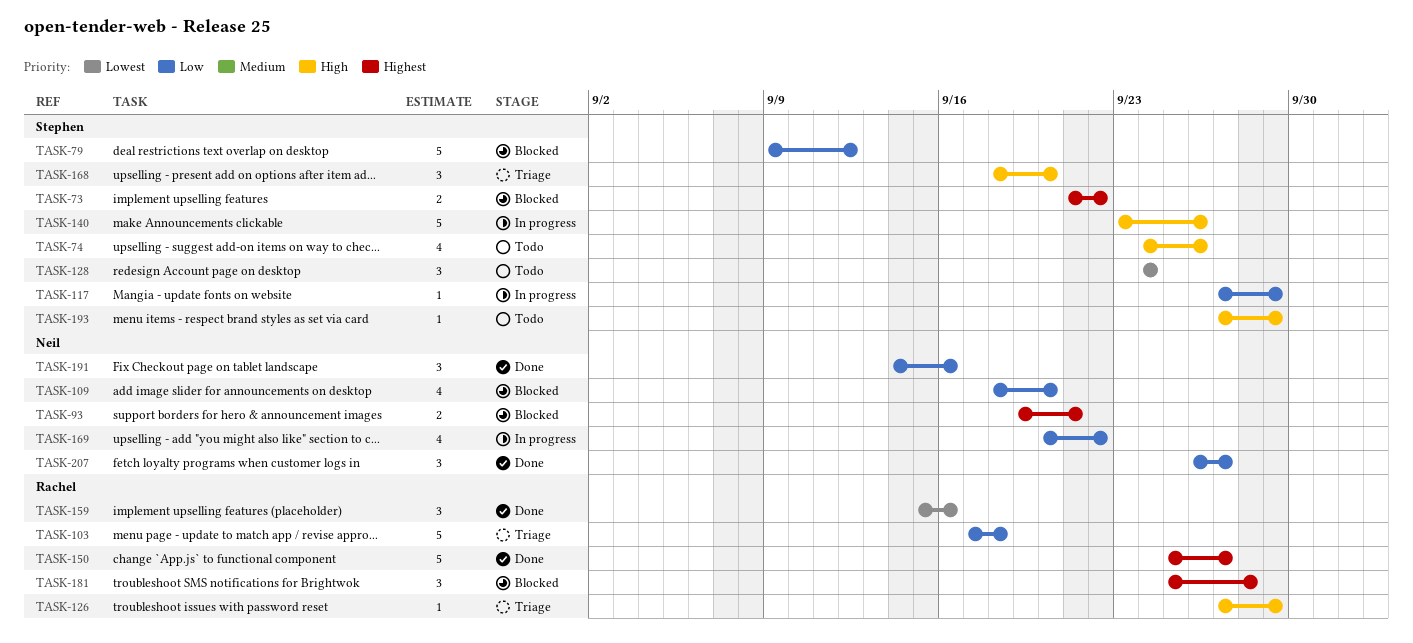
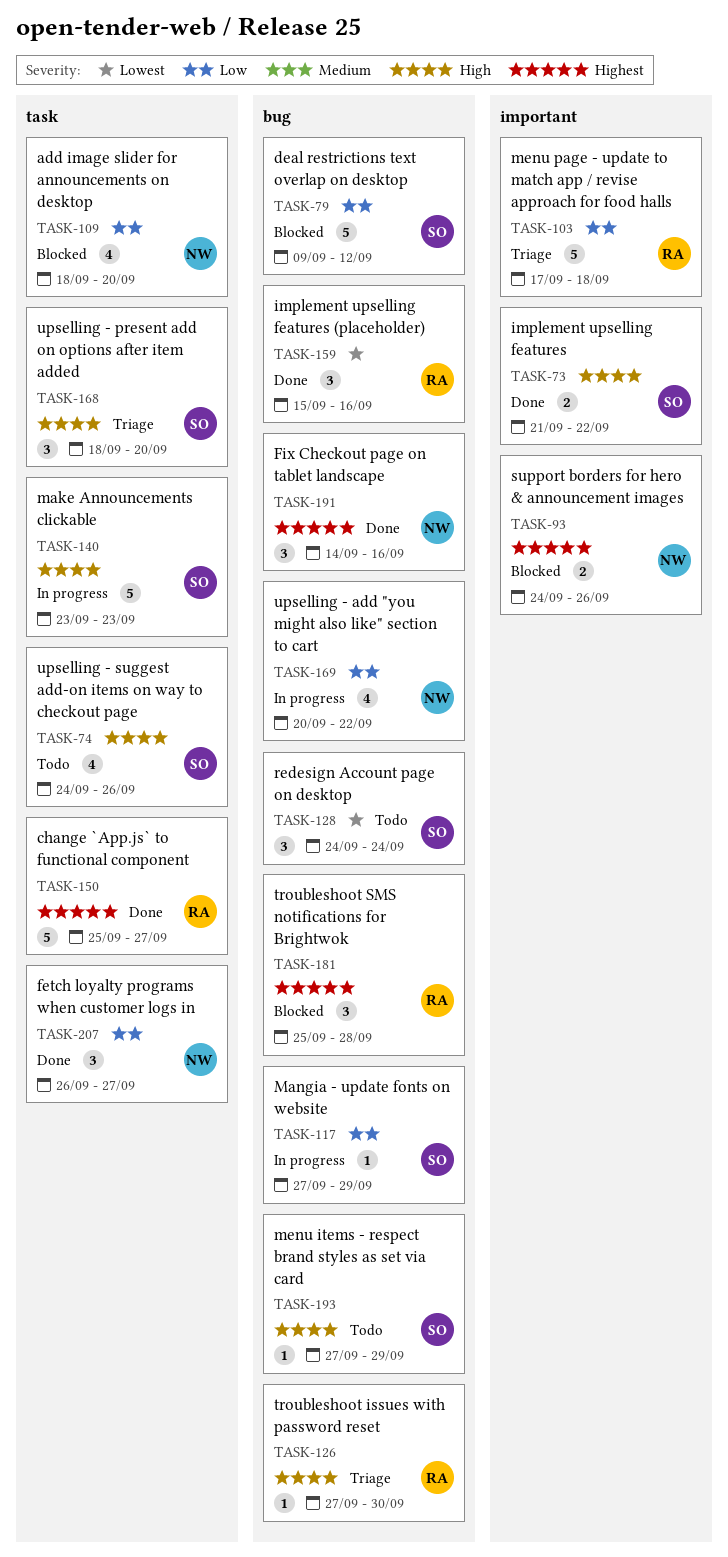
TASK-73, status: Blocked -> Done
TASK-73, priority: Highest -> High
TASK-93, start: Sep 19 -> Sep 24
TASK-93, due: Sep 21 -> Sep 26
TASK-126, due: Sep 29 -> Sep 30
TASK-140, due: Sep 26 -> Sep 23
TASK-191, priority: Low -> Highest

